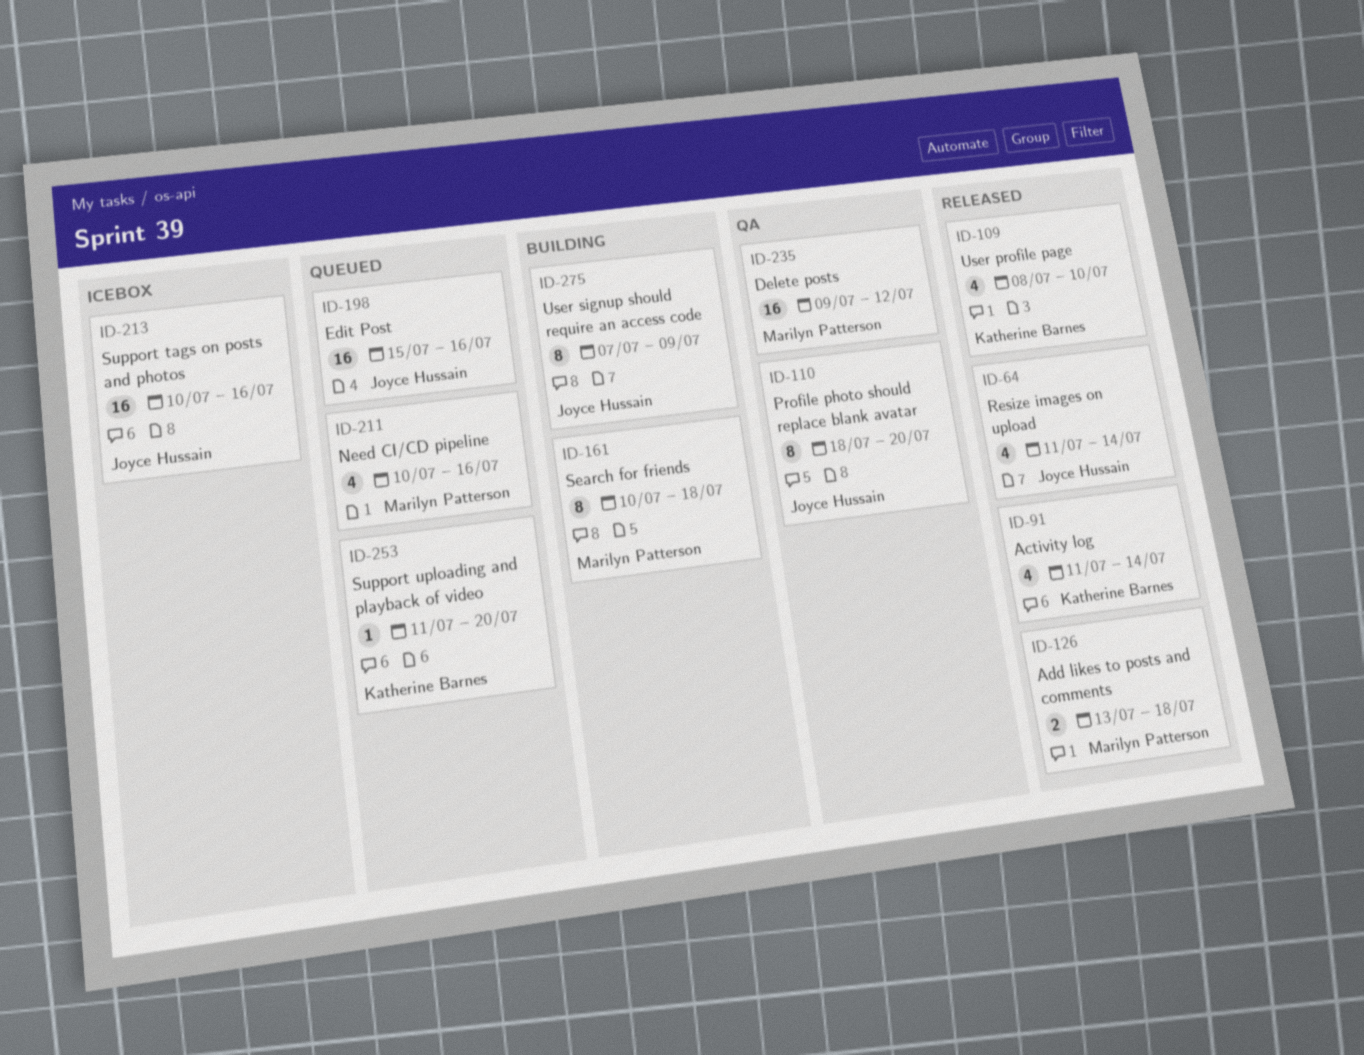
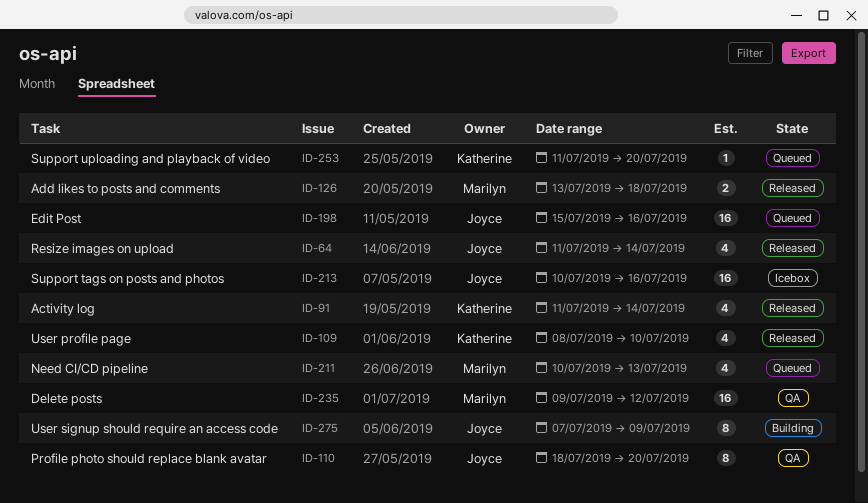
ID-161: present -> none
ID-211, due: Jul 16 -> Jul 13

